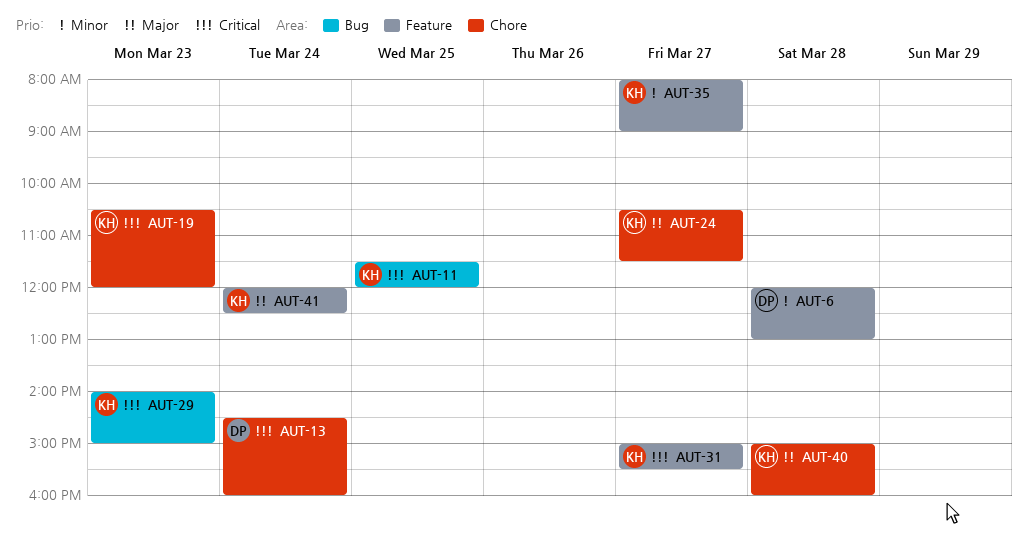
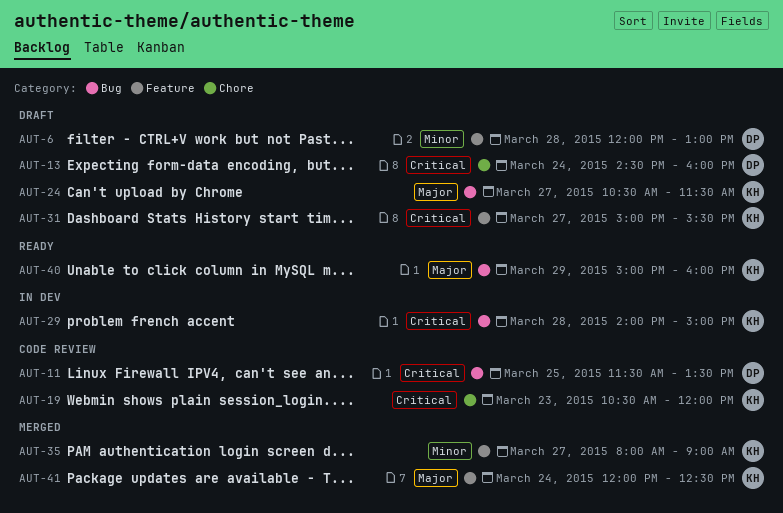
AUT-11, owner: KH -> DP
AUT-11, ends: 12:00 -> 13:30
AUT-24, label: Chore -> Bug
AUT-29, day: Mar 23 -> Mar 28
AUT-40, label: Chore -> Bug
AUT-40, day: Mar 28 -> Mar 29

